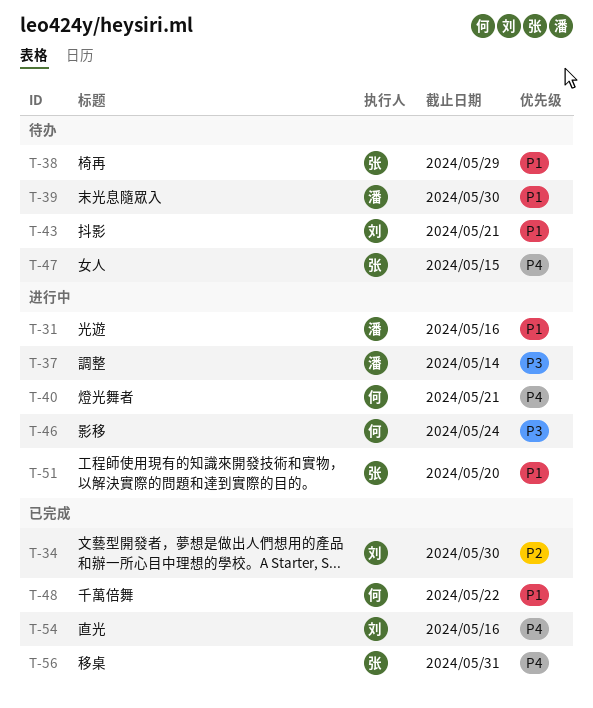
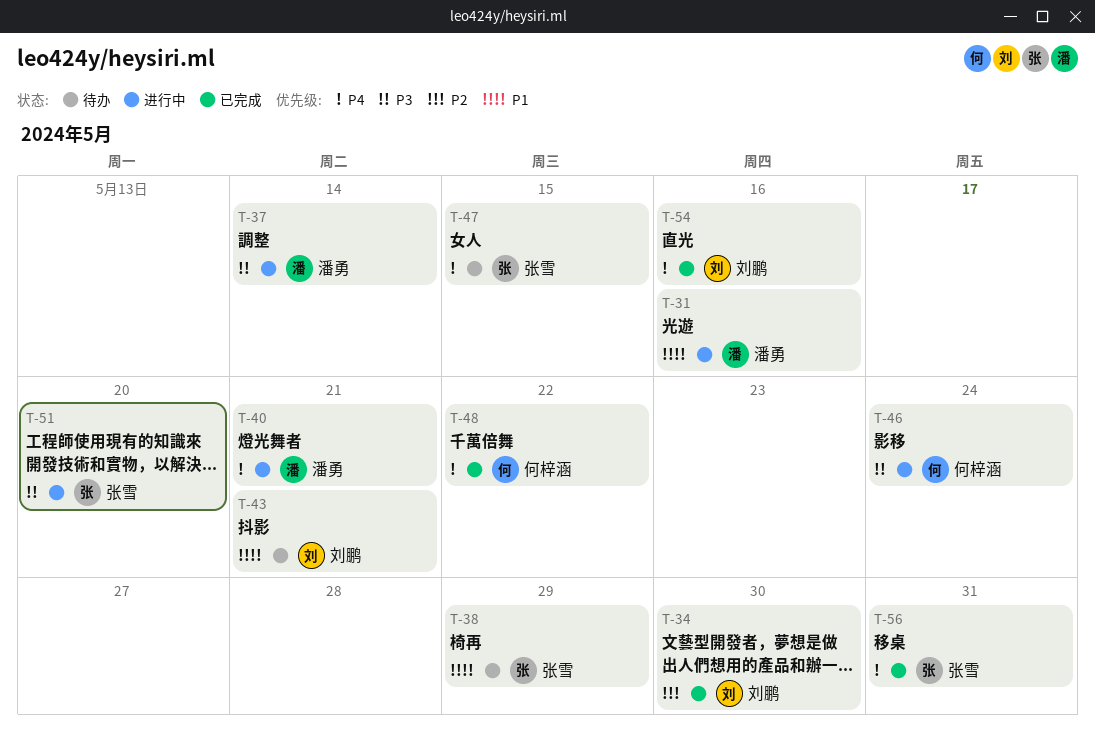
T-39: present -> none
T-40, owner: 何梓涵 -> 潘勇
T-48, priority: P1 -> P4
T-51, priority: P1 -> P3

